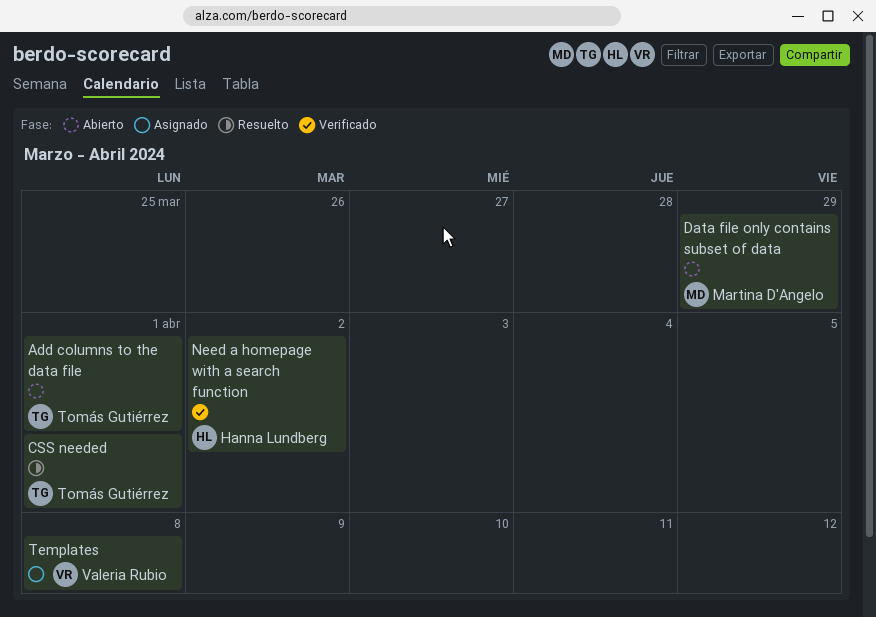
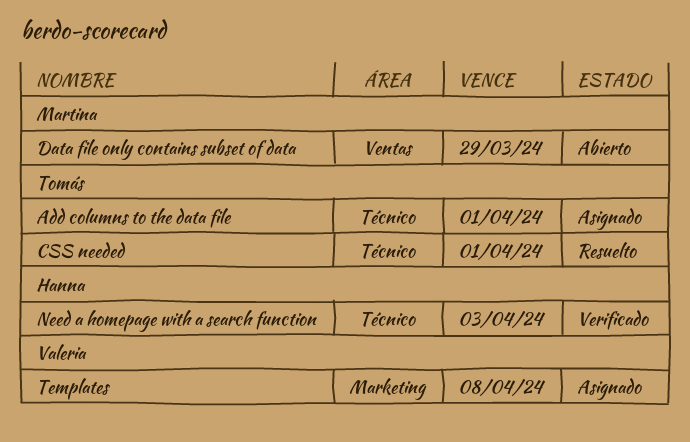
Add columns to the data file, status: Abierto -> Asignado
Need a homepage with a search function, due: Apr 2 -> Apr 3

